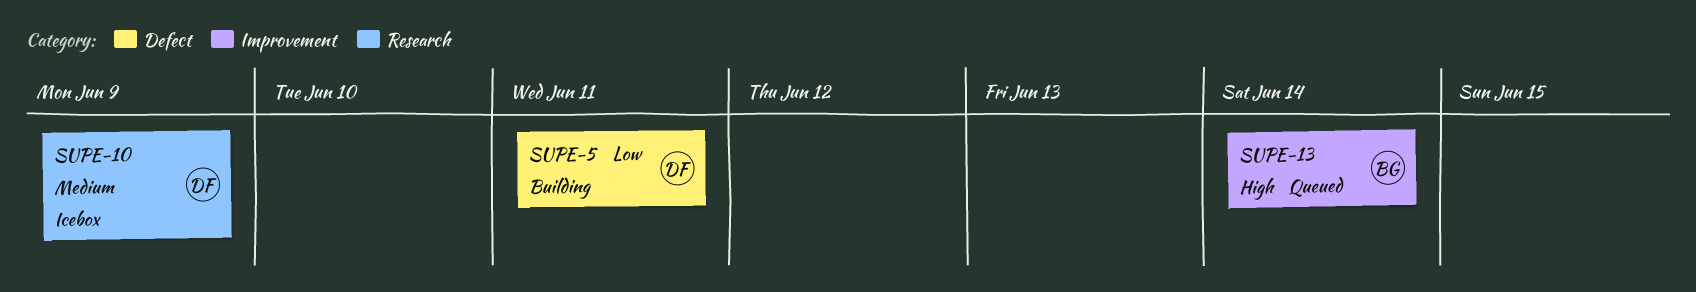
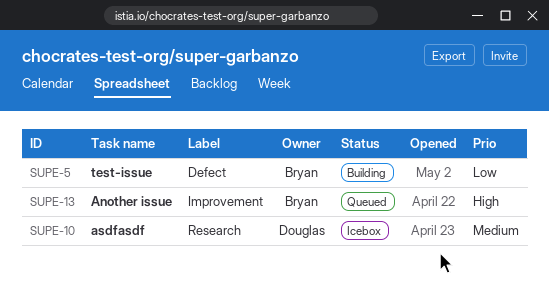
SUPE-5, owner: Douglas -> Bryan

